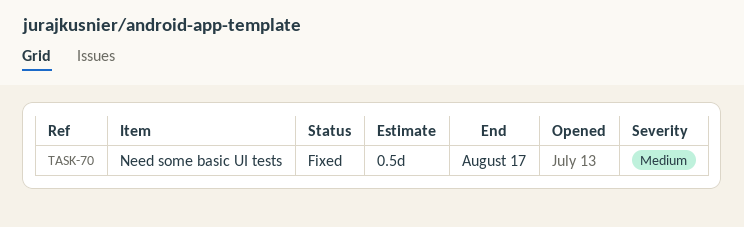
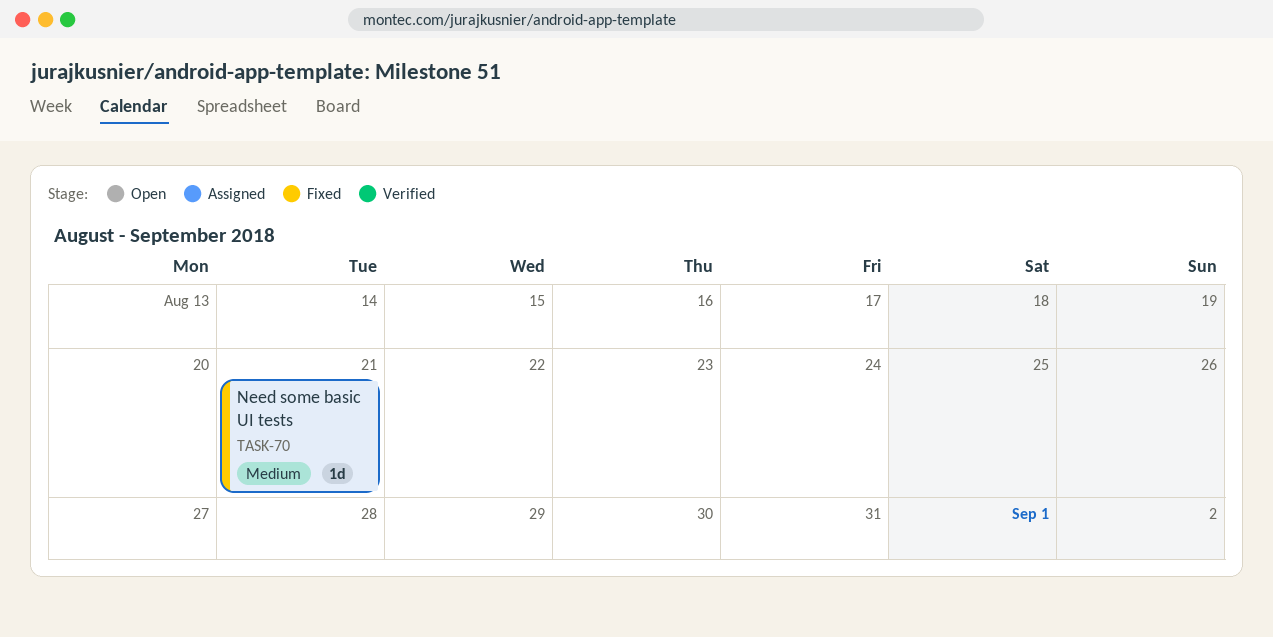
TASK-70, estimate: 0.5d -> 1d
TASK-70, due: Aug 17 -> Aug 21

